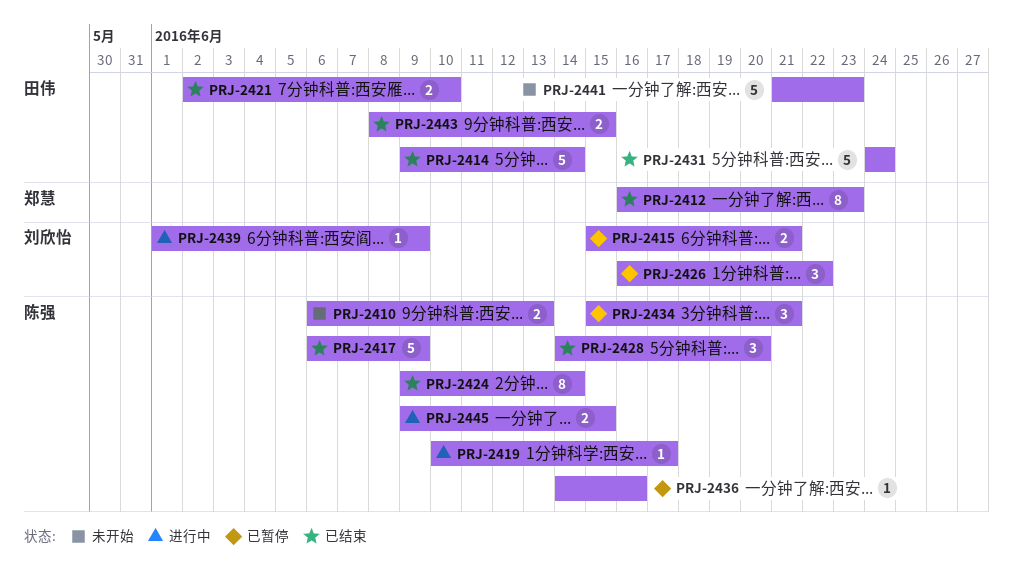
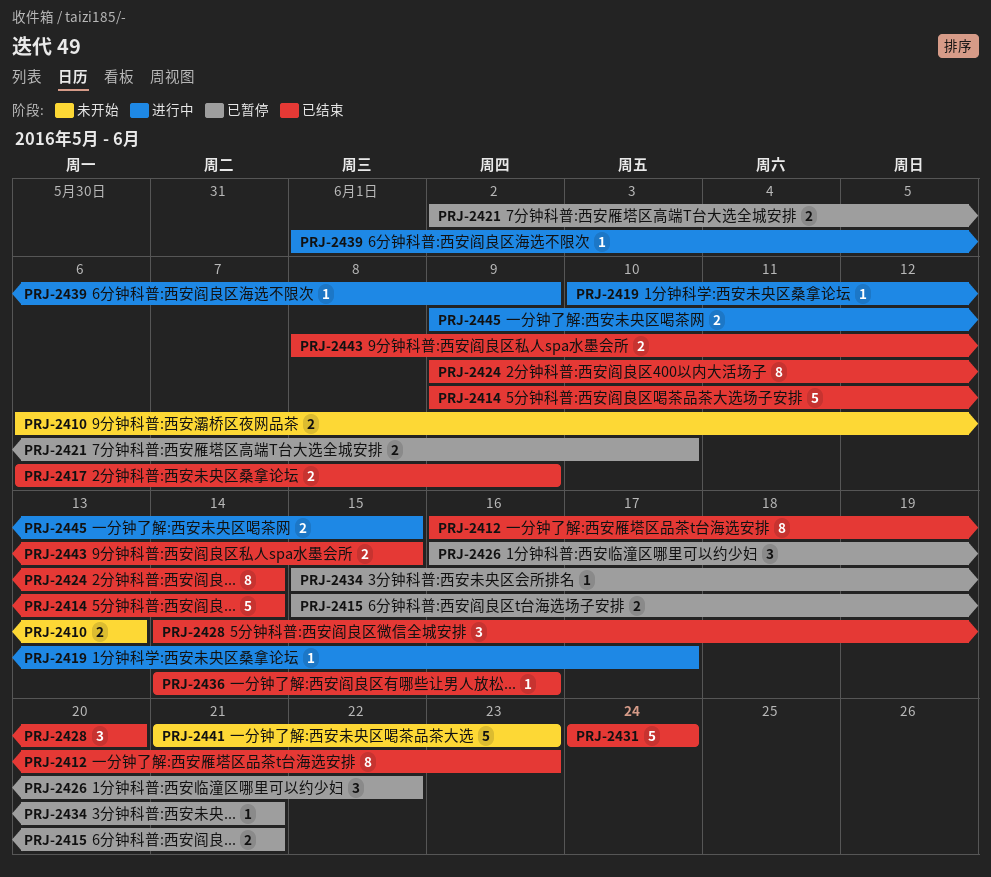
PRJ-2417, estimate: 5 -> 2
PRJ-2421, status: 已结束 -> 已暂停
PRJ-2434, estimate: 3 -> 1
PRJ-2436, status: 已暂停 -> 已结束

